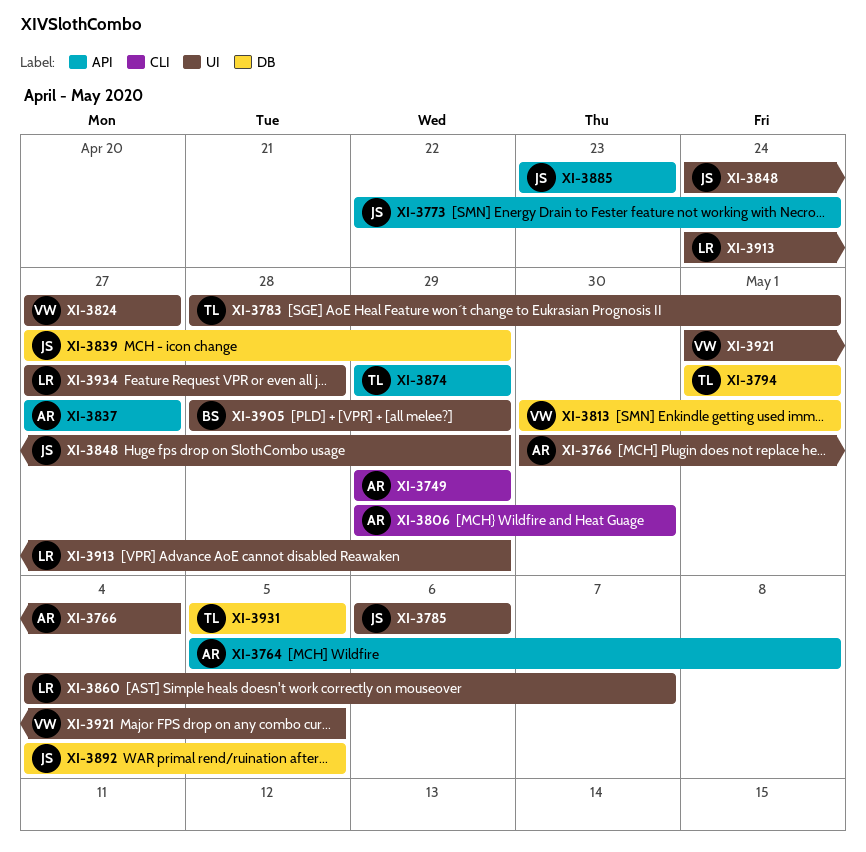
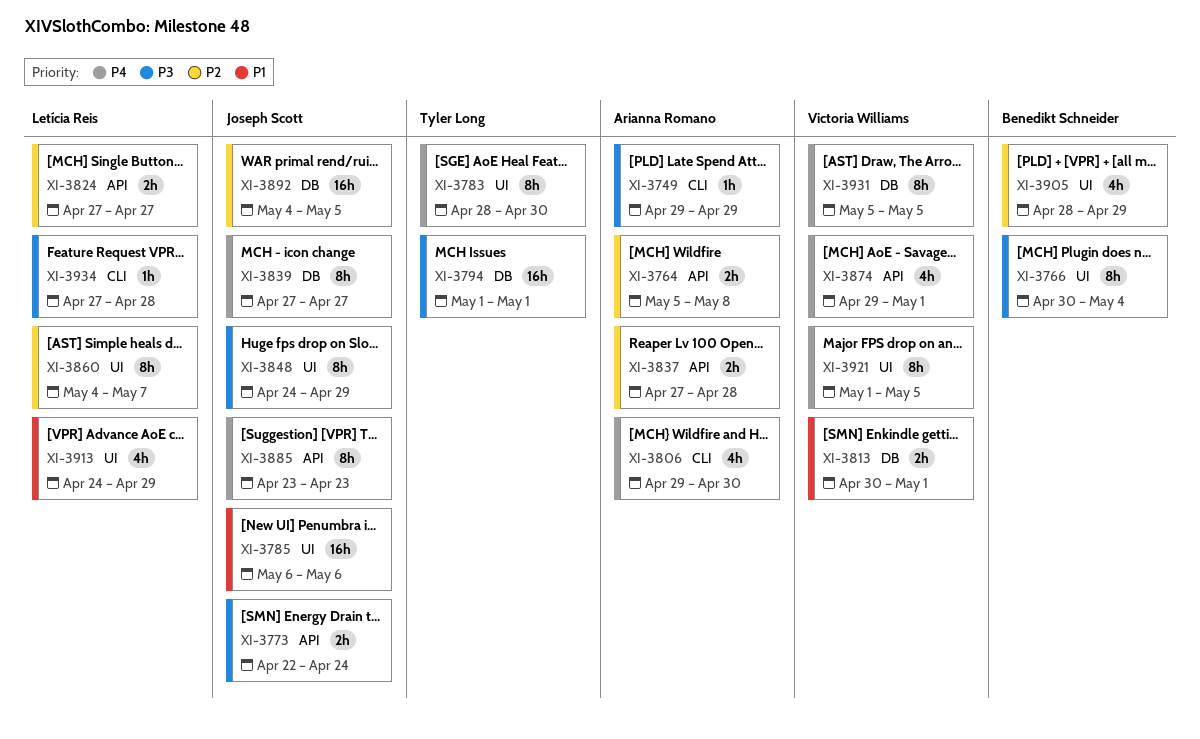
XI-3766, owner: Arianna Romano -> Benedikt Schneider
XI-3783, due: May 1 -> Apr 30
XI-3824, owner: Victoria Williams -> Letícia Reis
XI-3824, label: UI -> API
XI-3837, due: Apr 27 -> Apr 28
XI-3839, due: Apr 29 -> Apr 27
XI-3874, owner: Tyler Long -> Victoria Williams
XI-3874, due: Apr 29 -> May 1
XI-3931, owner: Tyler Long -> Victoria Williams
XI-3934, label: UI -> CLI

